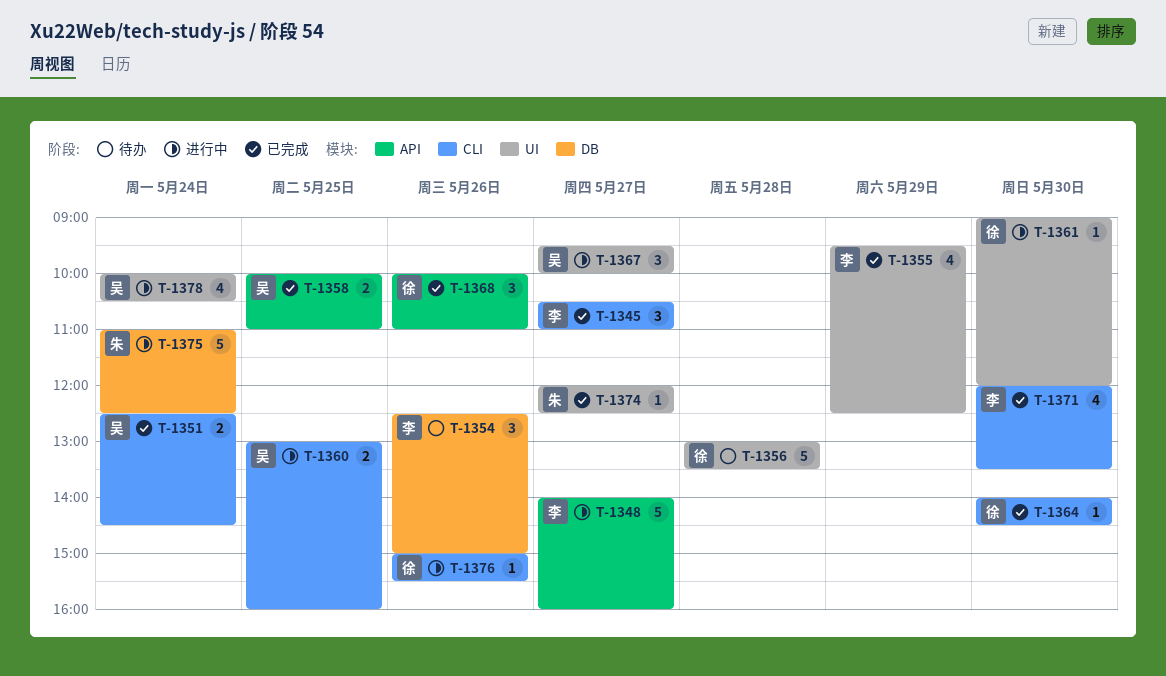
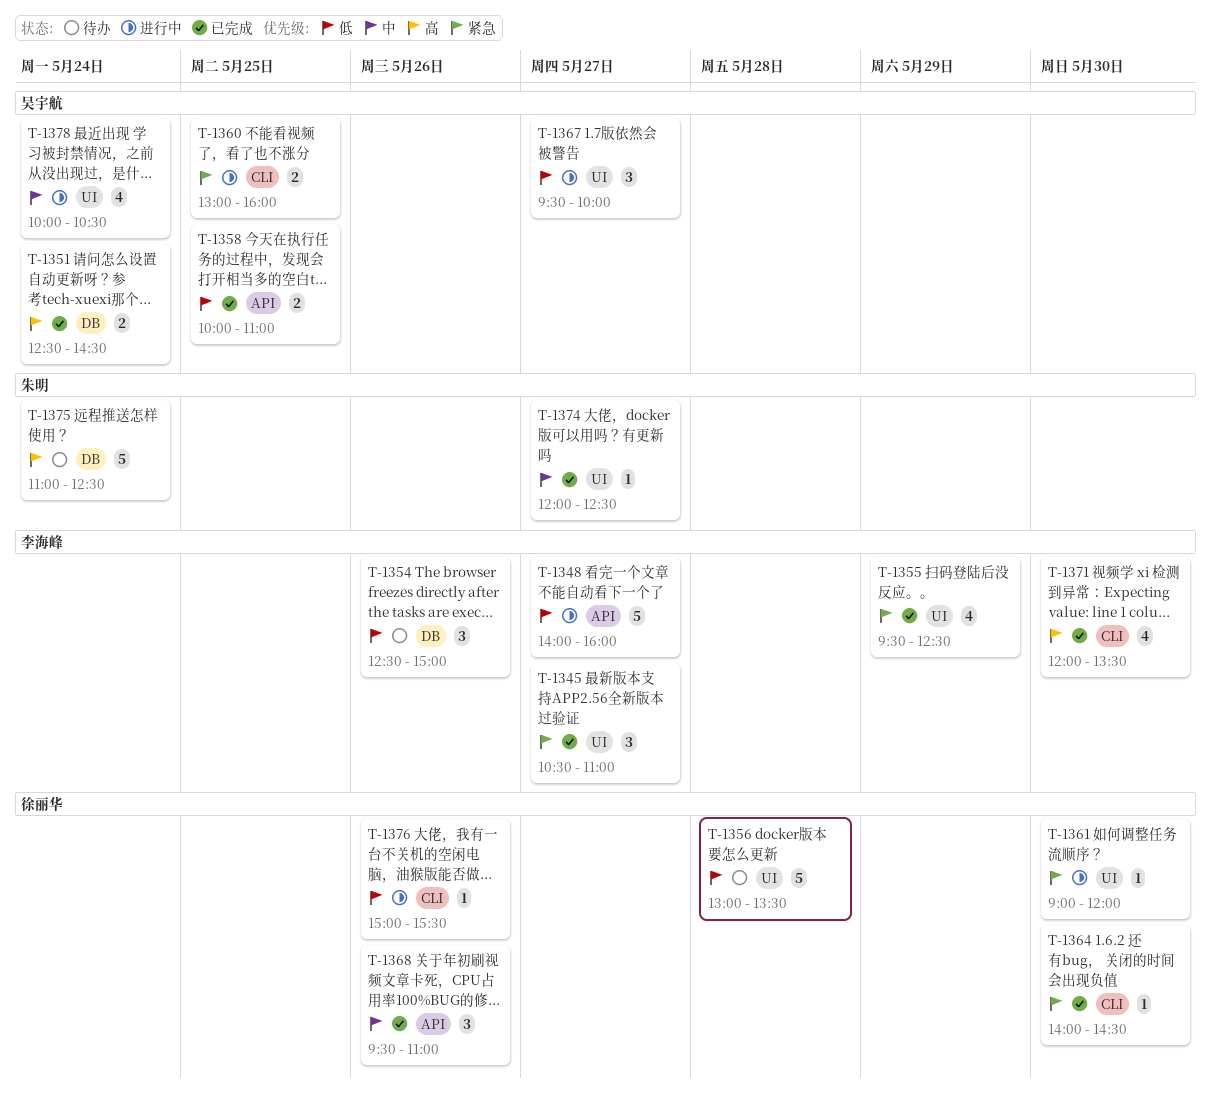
T-1345, label: CLI -> UI
T-1351, label: CLI -> DB
T-1368, begins: 10:00 -> 09:30
T-1375, status: 进行中 -> 待办

